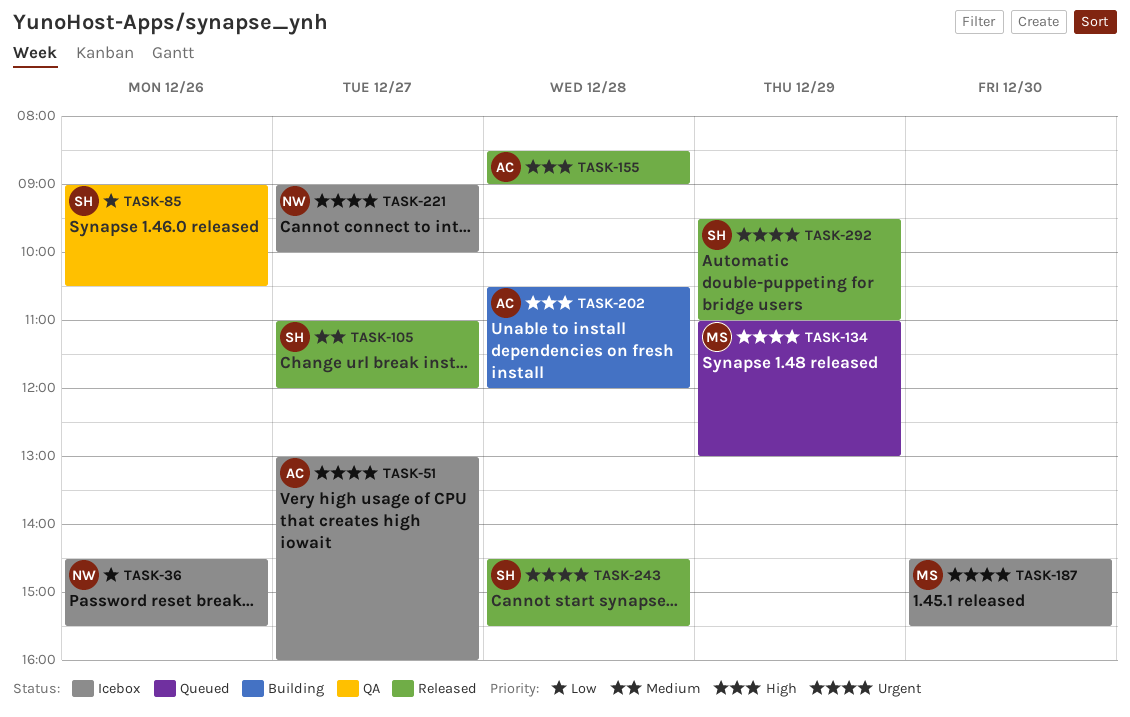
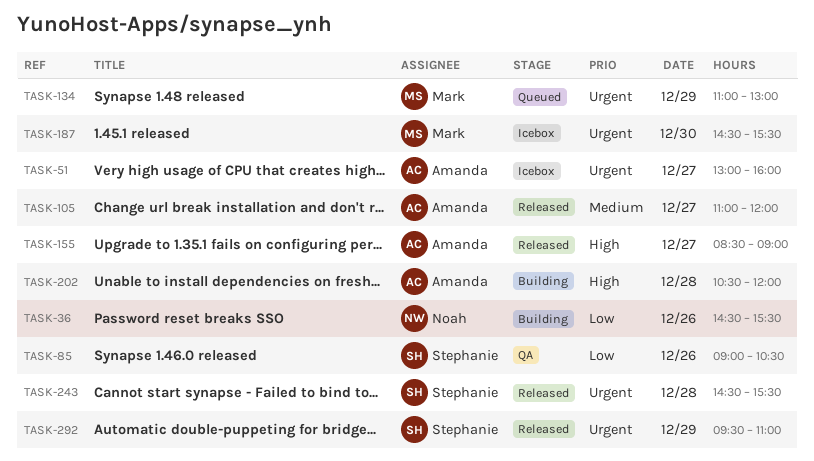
TASK-36, status: Icebox -> Building
TASK-105, owner: Stephanie -> Amanda
TASK-155, day: Dec 28 -> Dec 27
TASK-221: present -> none

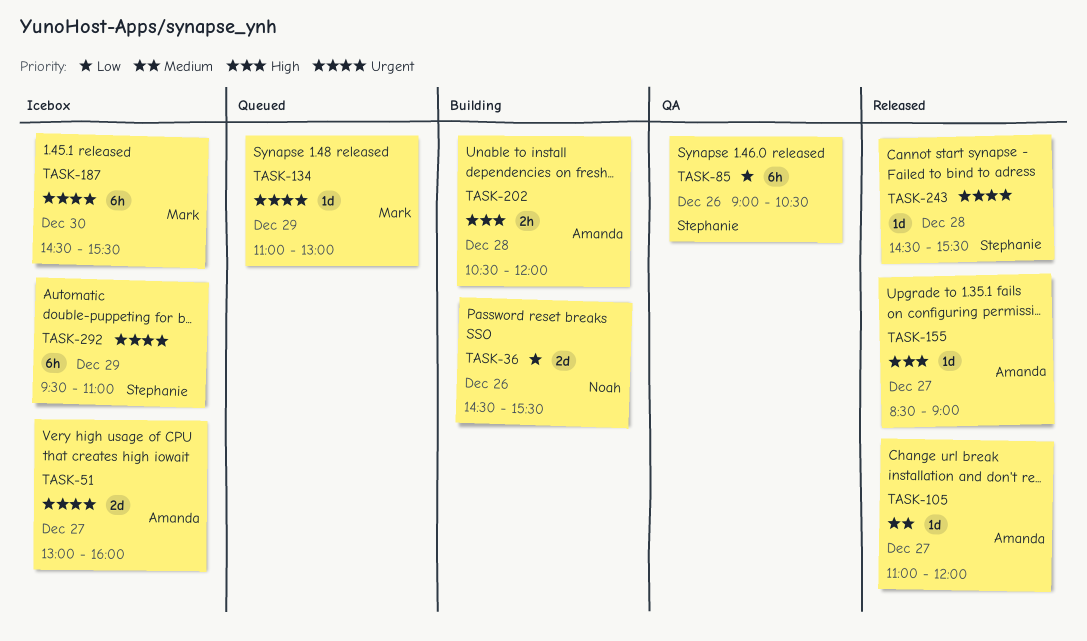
TASK-292, status: Released -> Icebox

